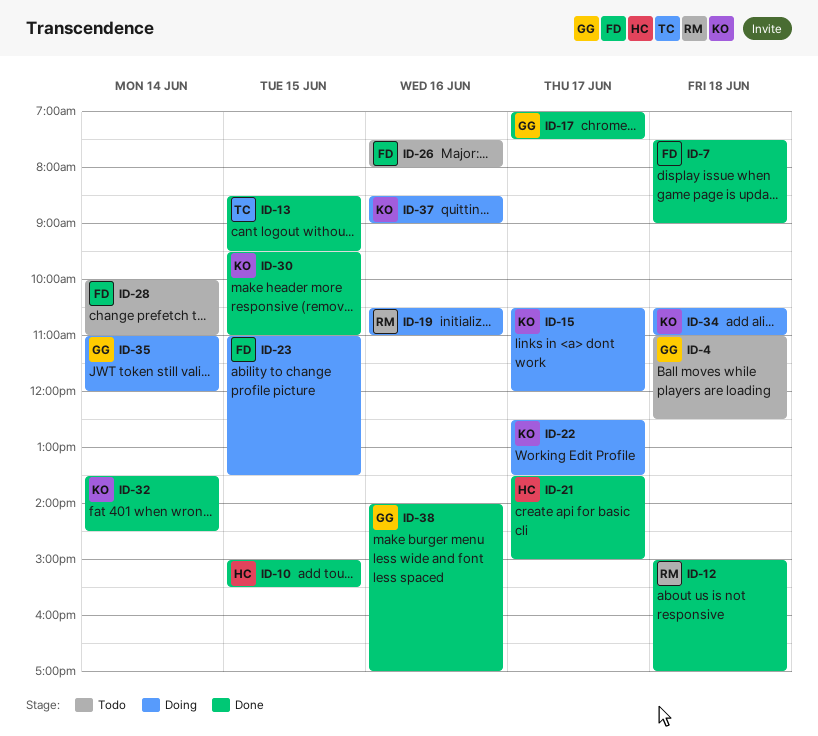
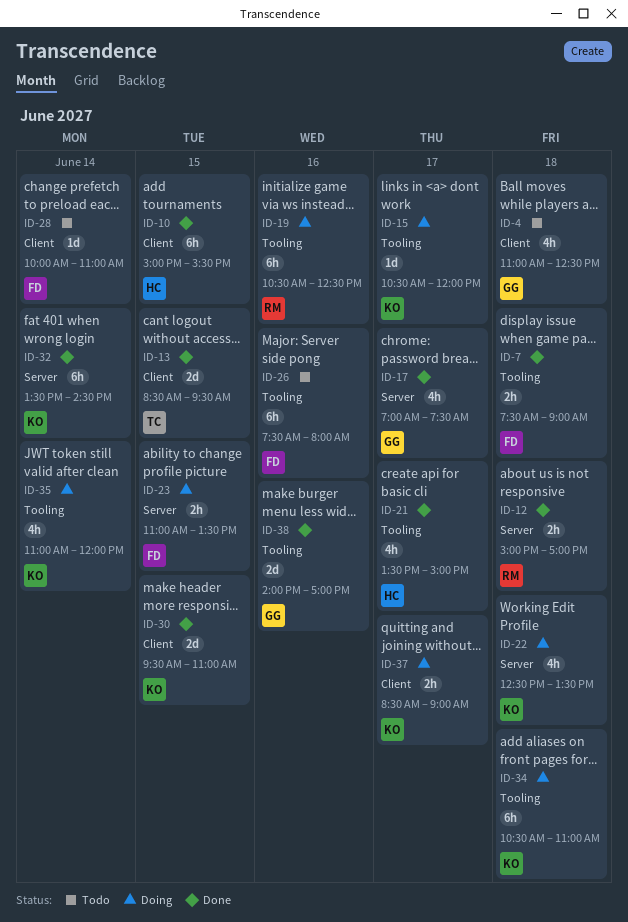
ID-19, ends: 11:00 -> 12:30
ID-22, day: Jun 17 -> Jun 18
ID-35, owner: GG -> KO
ID-37, day: Jun 16 -> Jun 17

